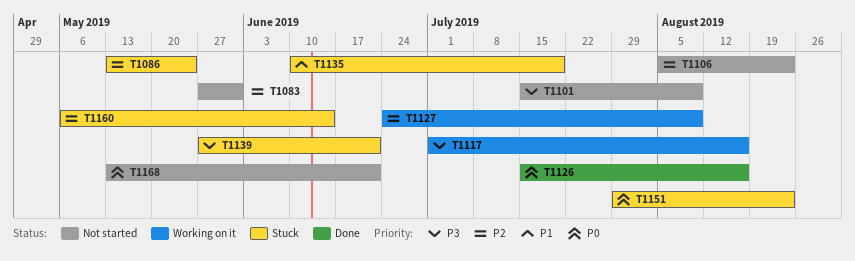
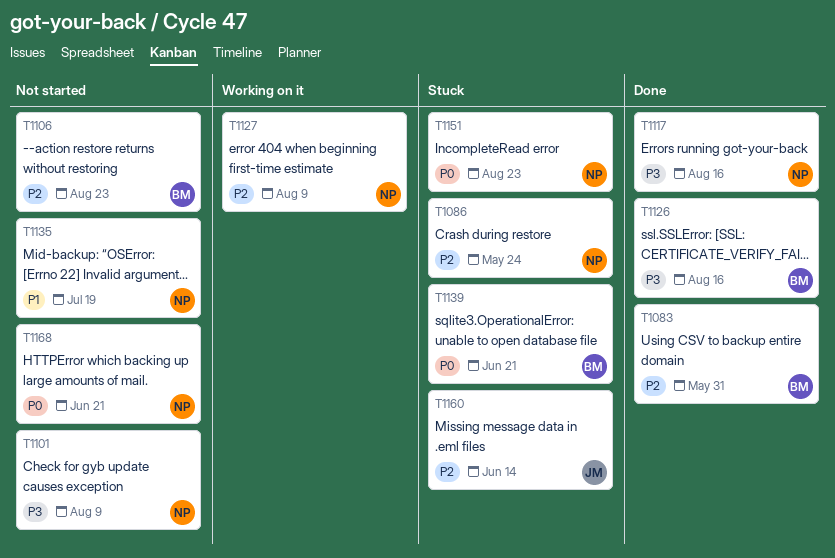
T1083, status: Not started -> Done
T1117, status: Working on it -> Done
T1126, priority: P0 -> P3
T1135, status: Stuck -> Not started
T1139, priority: P3 -> P0

